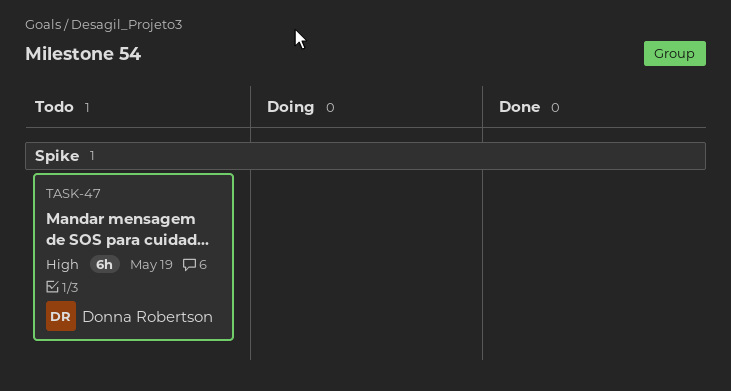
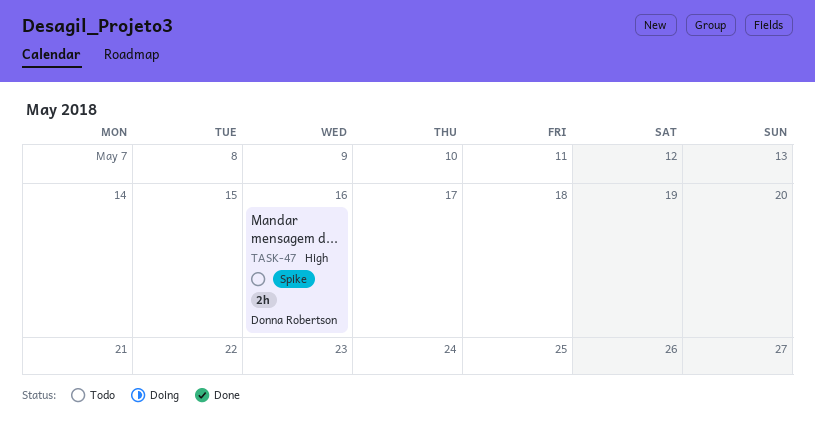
TASK-47, estimate: 6h -> 2h
TASK-47, due: May 19 -> May 16

